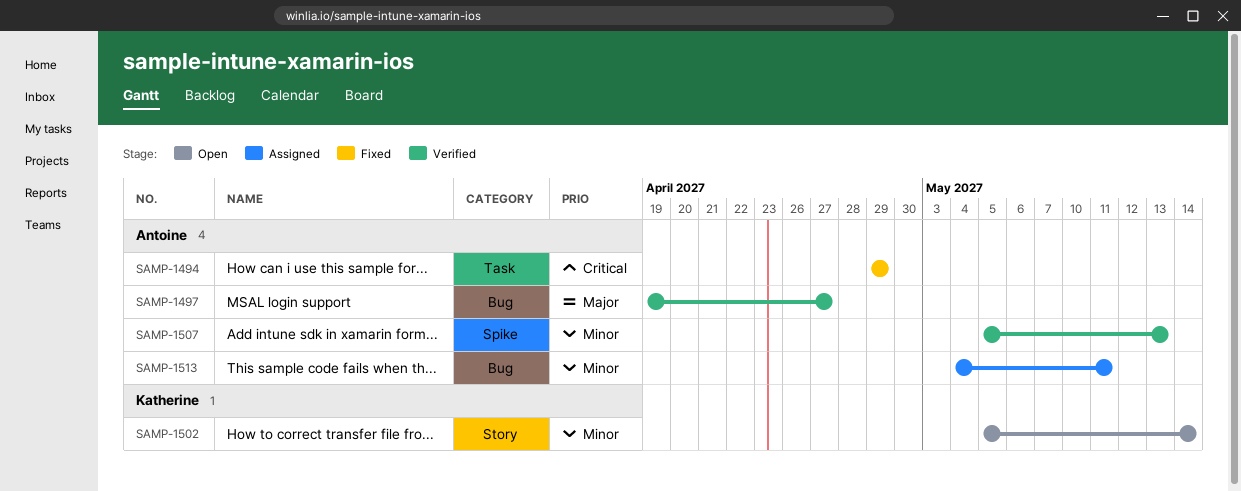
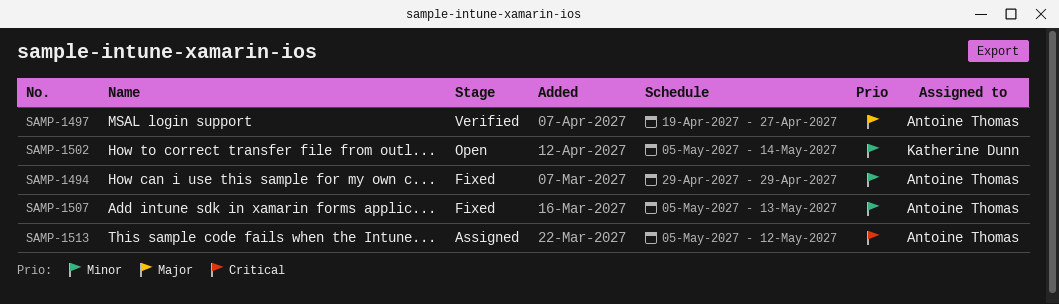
SAMP-1494, priority: Critical -> Minor
SAMP-1507, status: Verified -> Fixed
SAMP-1513, priority: Minor -> Critical
SAMP-1513, start: May 4 -> May 5
SAMP-1513, due: May 11 -> May 12

